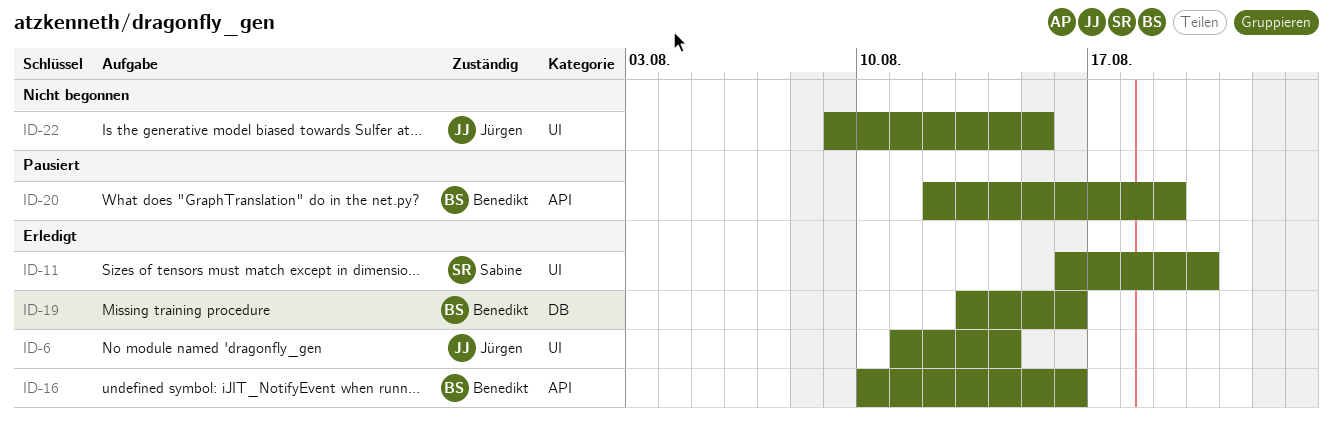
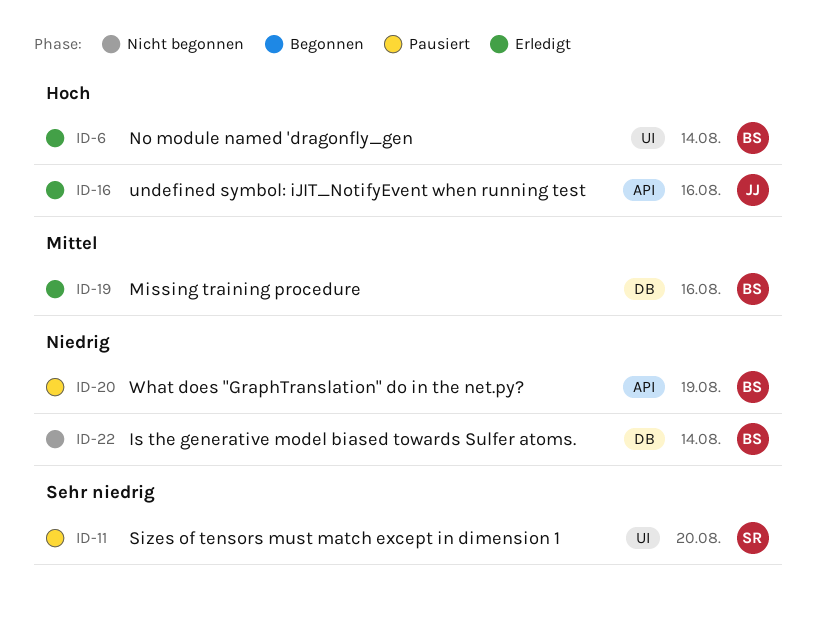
ID-6, owner: Jürgen -> Benedikt
ID-11, status: Erledigt -> Pausiert
ID-16, owner: Benedikt -> Jürgen
ID-22, owner: Jürgen -> Benedikt
ID-22, label: UI -> DB
ID-22, due: Aug 15 -> Aug 14

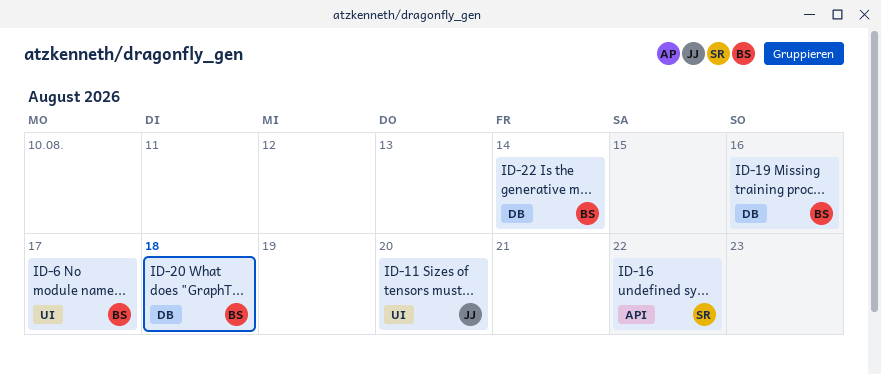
ID-6, due: Aug 14 -> Aug 17
ID-11, owner: SR -> JJ
ID-16, owner: JJ -> SR
ID-16, due: Aug 16 -> Aug 22
ID-20, label: API -> DB
ID-20, due: Aug 19 -> Aug 18

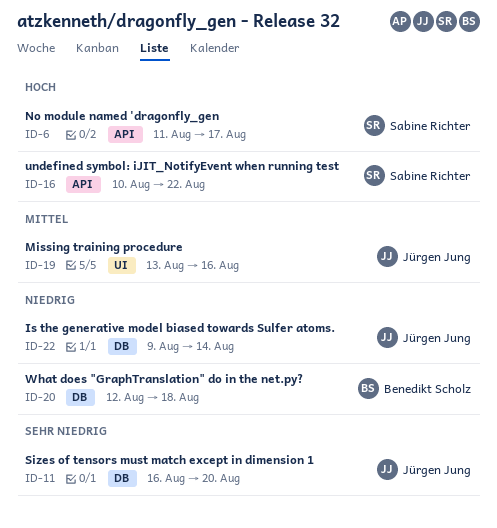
ID-6, owner: Benedikt Scholz -> Sabine Richter
ID-6, label: UI -> API
ID-11, label: UI -> DB
ID-19, owner: Benedikt Scholz -> Jürgen Jung
ID-19, label: DB -> UI
ID-22, owner: Benedikt Scholz -> Jürgen Jung

